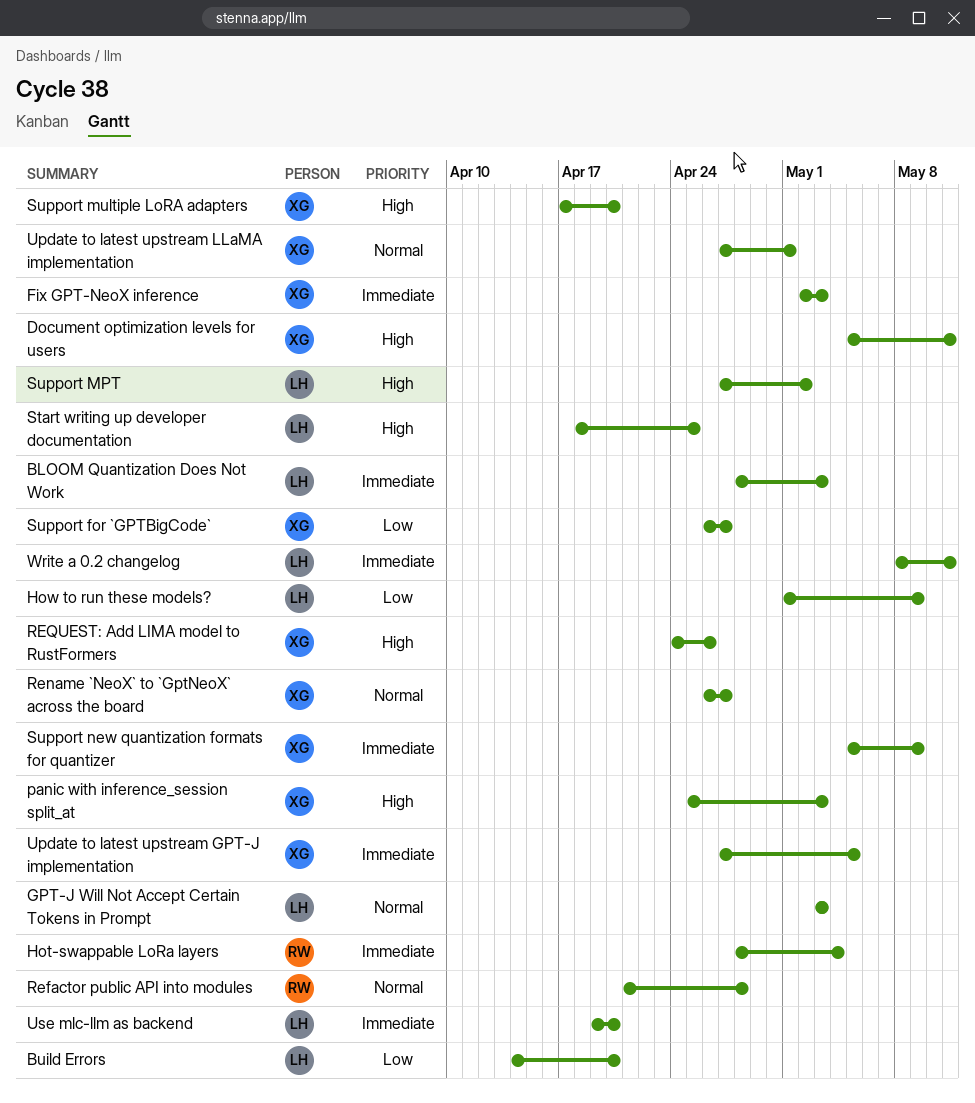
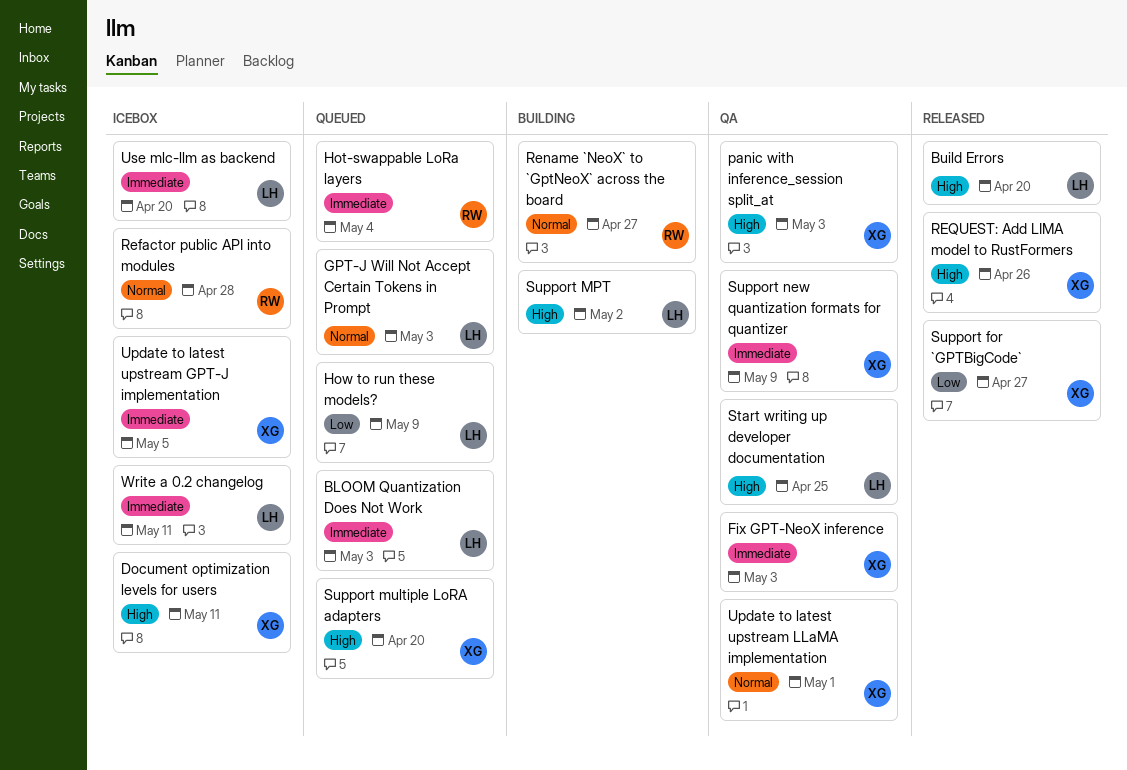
Build Errors, priority: Low -> High
Rename `NeoX` to `GptNeoX` across the board, owner: XG -> RW

